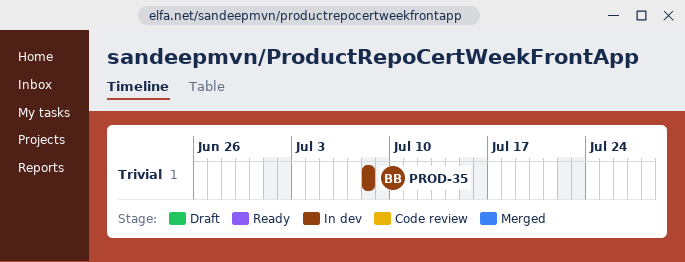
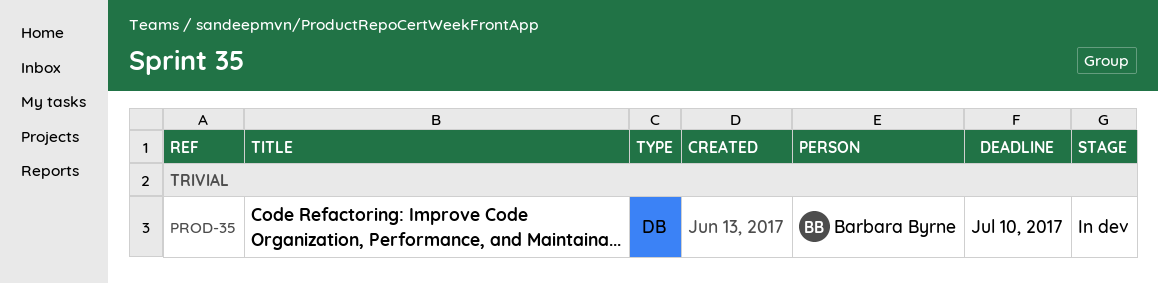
PROD-35, due: Jul 8 -> Jul 10

